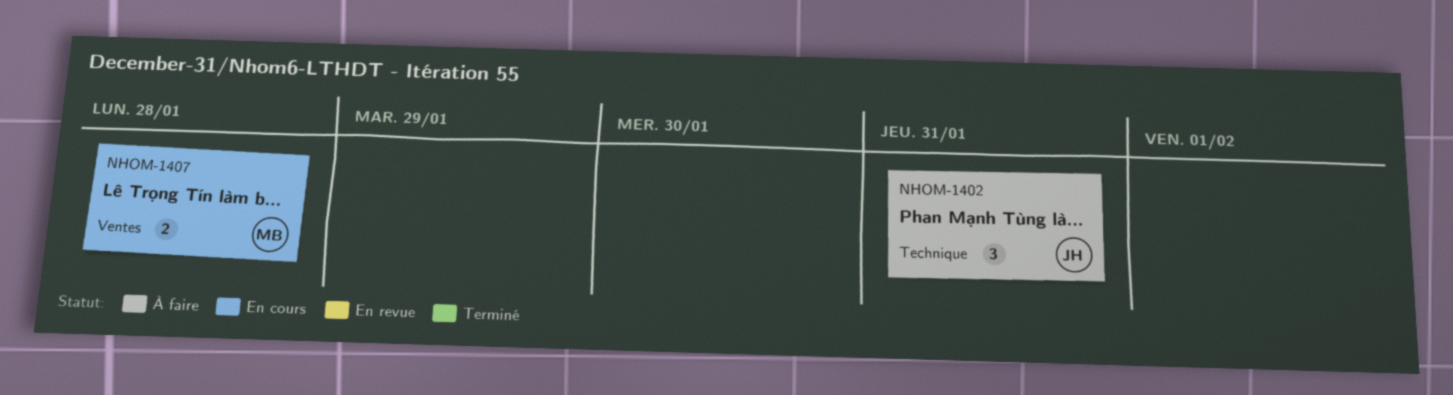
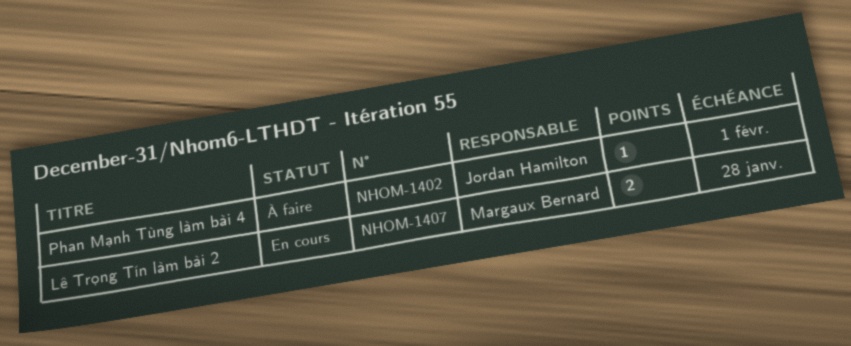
NHOM-1402, estimate: 3 -> 1
NHOM-1402, due: Jan 31 -> Feb 1

